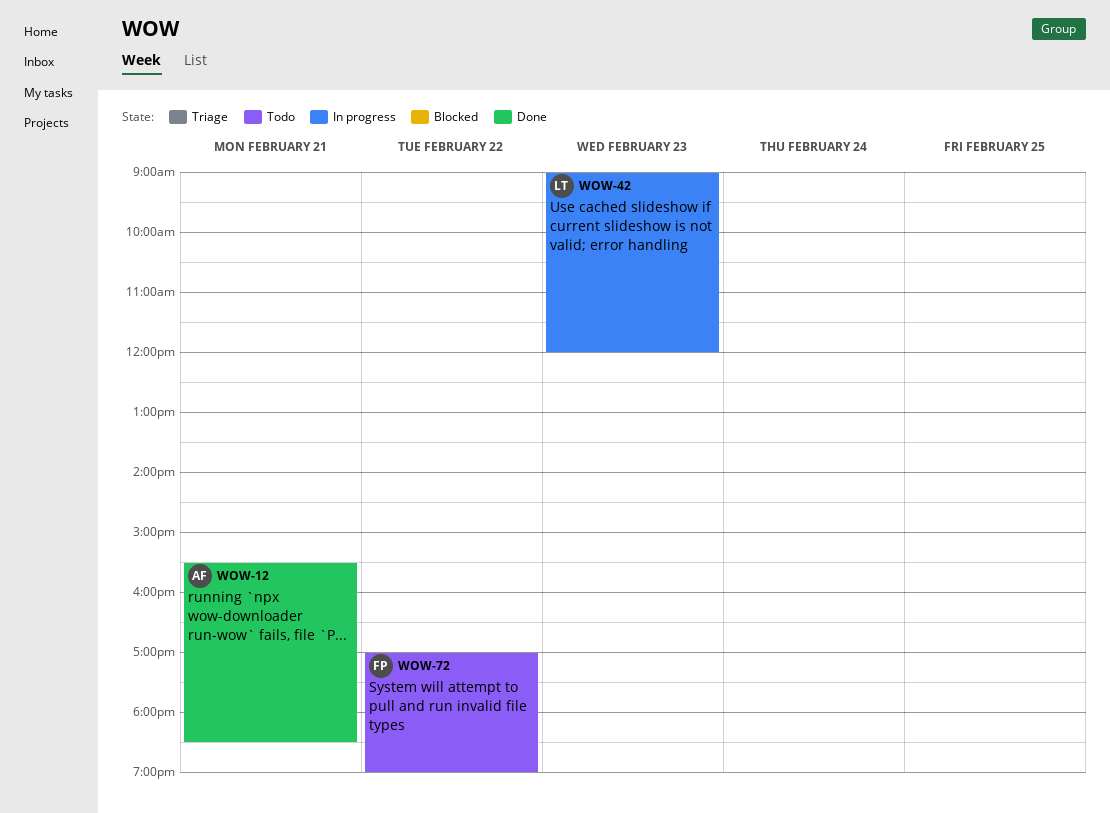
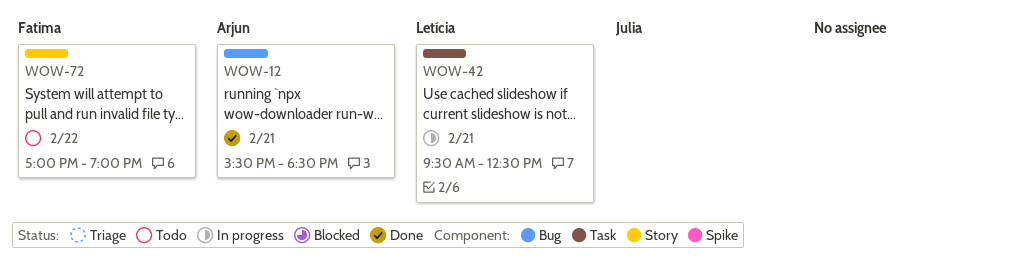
WOW-42, day: Feb 23 -> Feb 21
WOW-42, begins: 09:00 -> 09:30
WOW-42, ends: 12:00 -> 12:30

